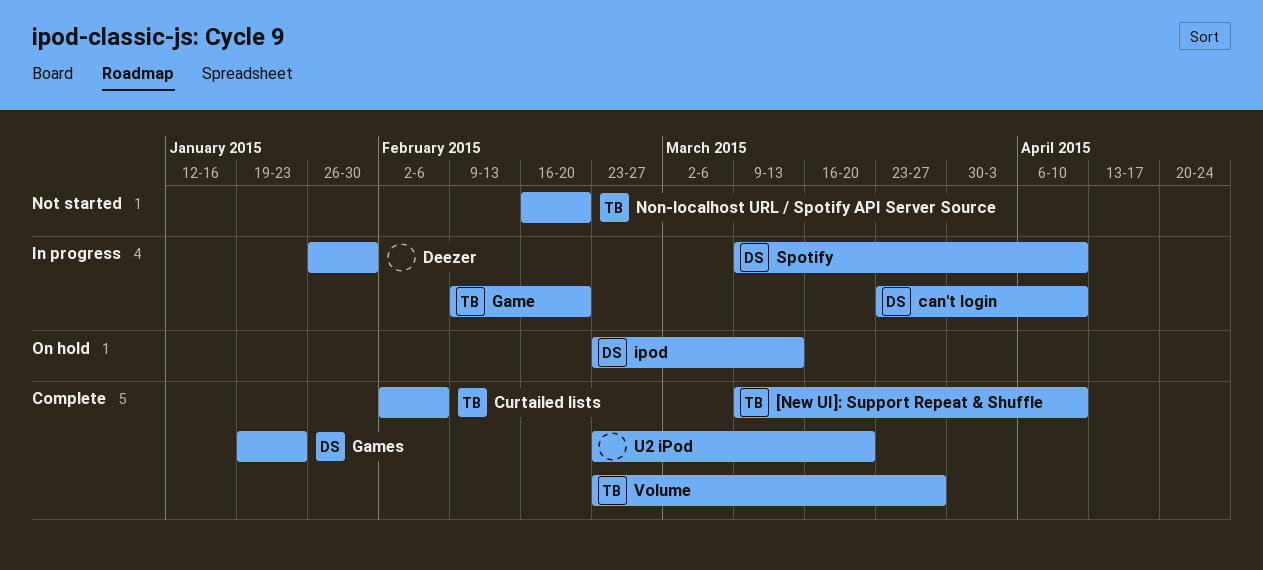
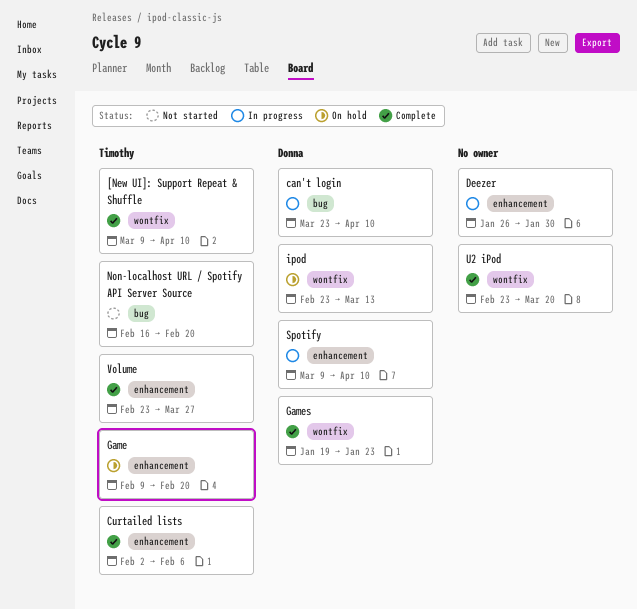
Game, status: In progress -> On hold

